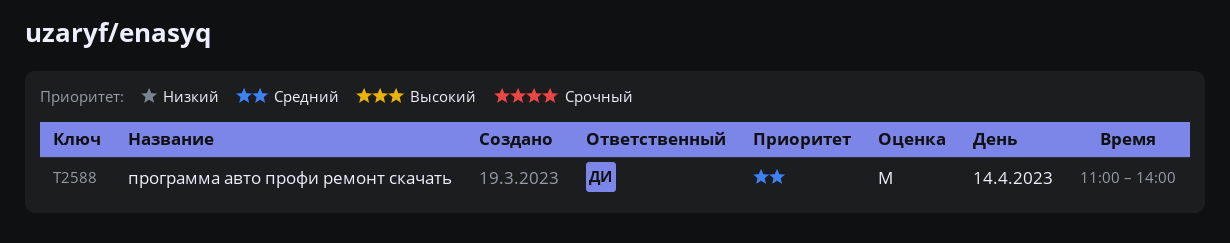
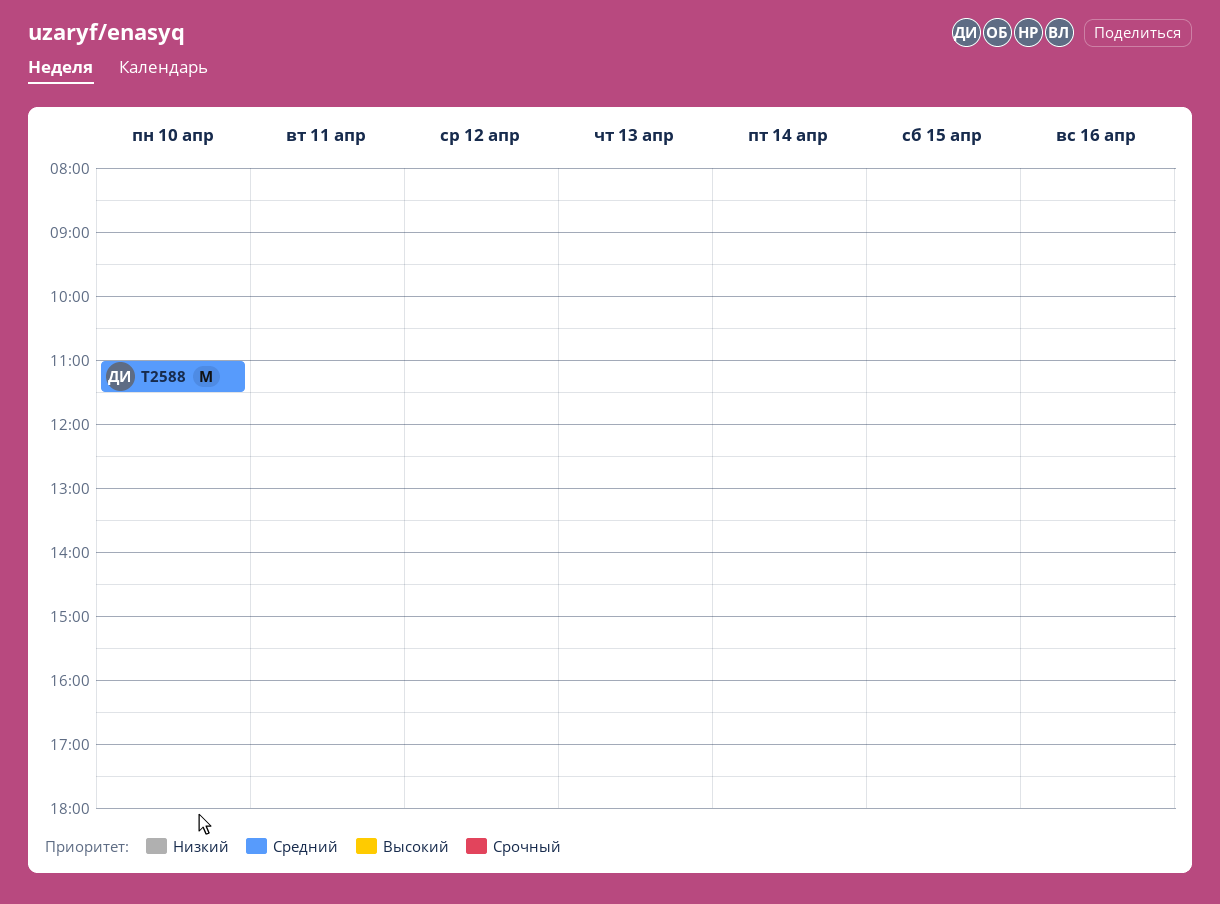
T2588, day: Apr 14 -> Apr 10
T2588, ends: 14:00 -> 11:30

